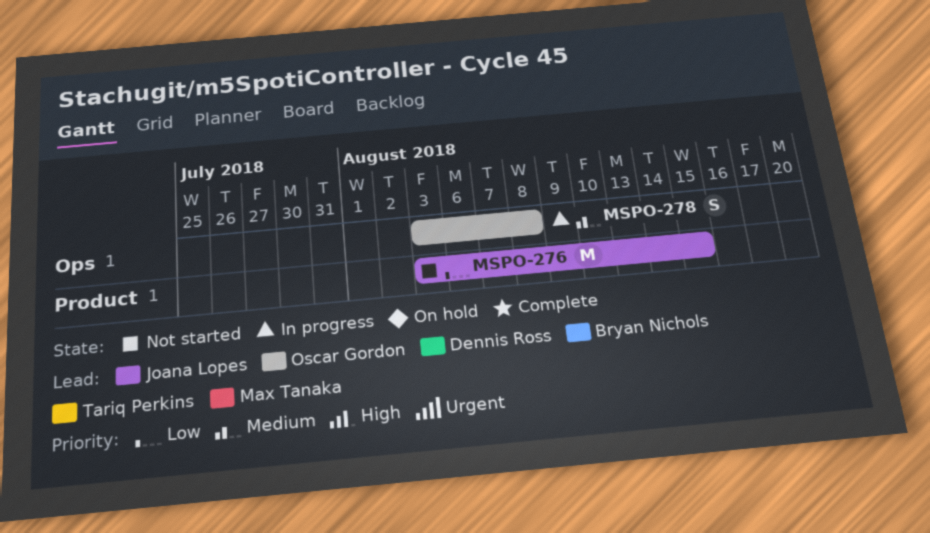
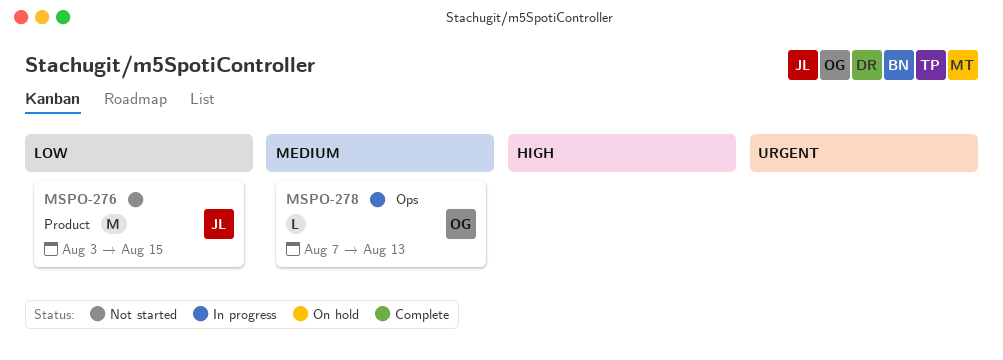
MSPO-278, estimate: S -> L
MSPO-278, start: Aug 3 -> Aug 7
MSPO-278, due: Aug 8 -> Aug 13

